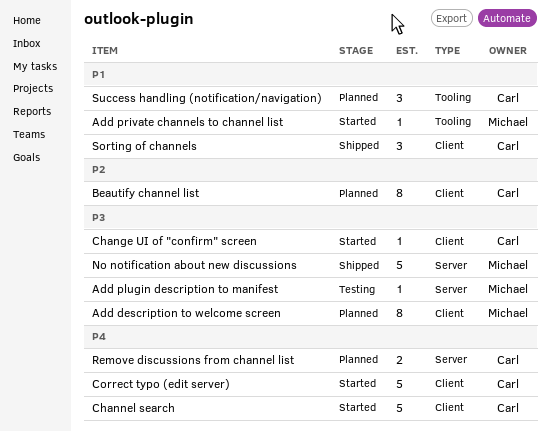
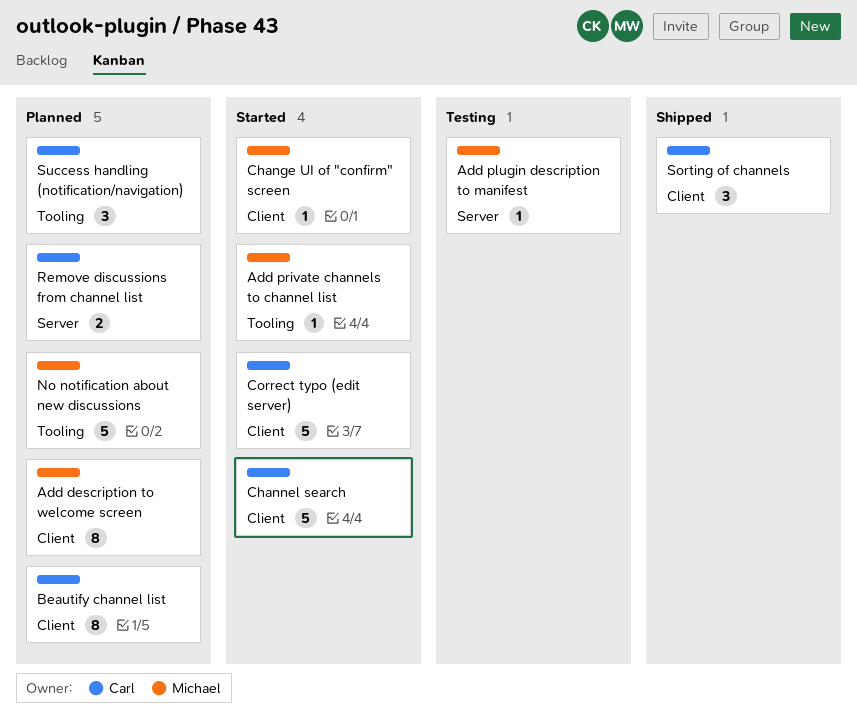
Change UI of "confirm" screen, owner: Carl -> Michael
No notification about new discussions, status: Shipped -> Planned
No notification about new discussions, label: Server -> Tooling

